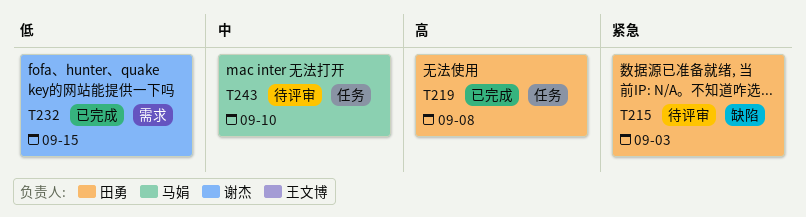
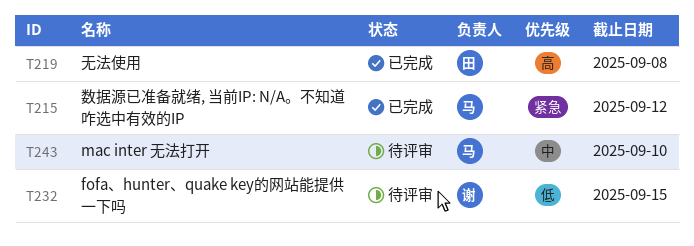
T215, status: 待评审 -> 已完成
T215, owner: 田勇 -> 马娟
T215, due: Sep 3 -> Sep 12
T232, status: 已完成 -> 待评审

